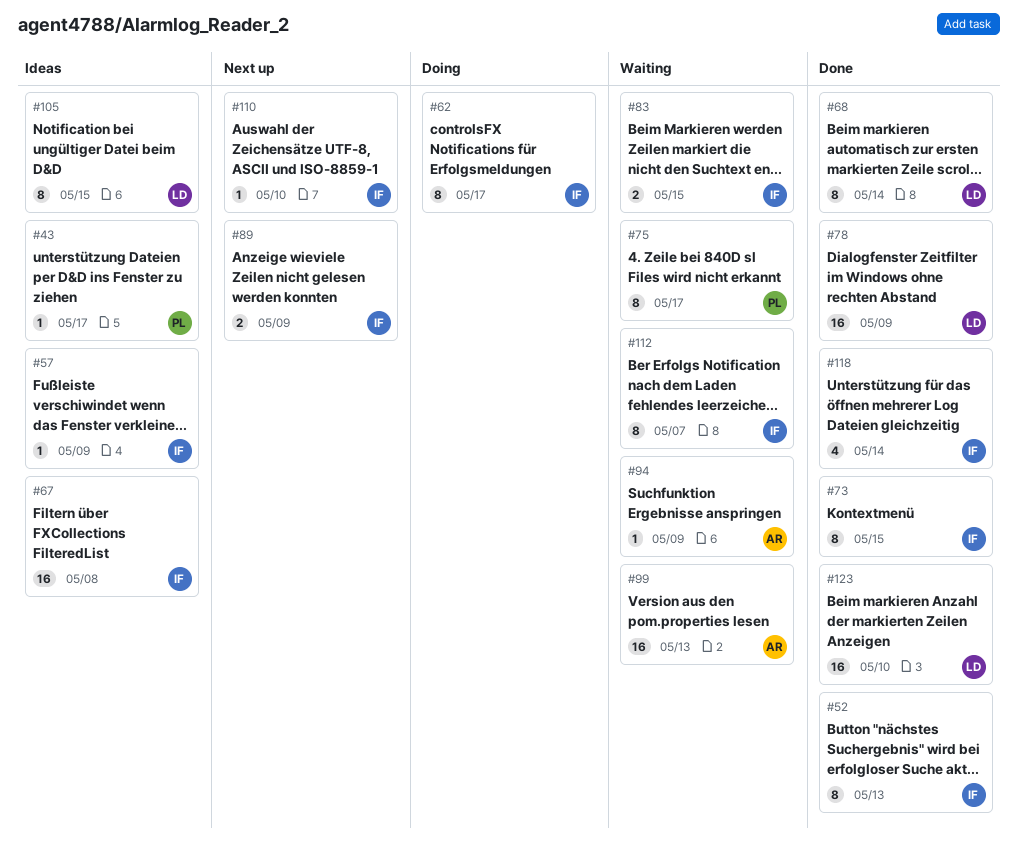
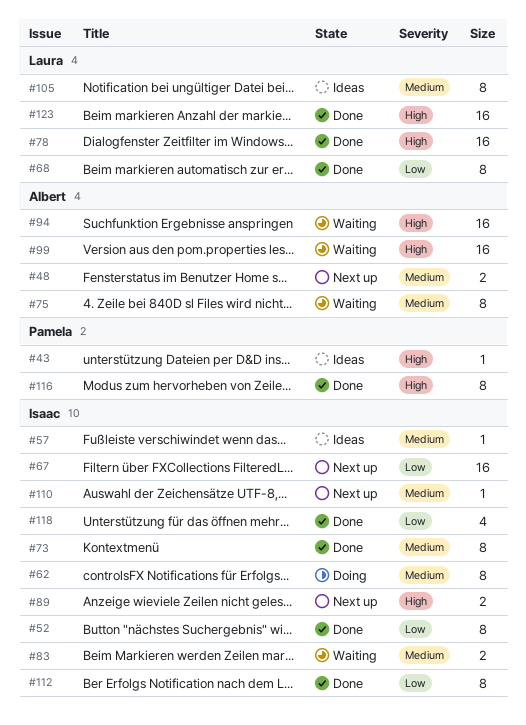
#48: none -> present
#67, status: Ideas -> Next up
#75, owner: Pamela -> Albert
#94, estimate: 1 -> 16
#112, status: Waiting -> Done
#116: none -> present

